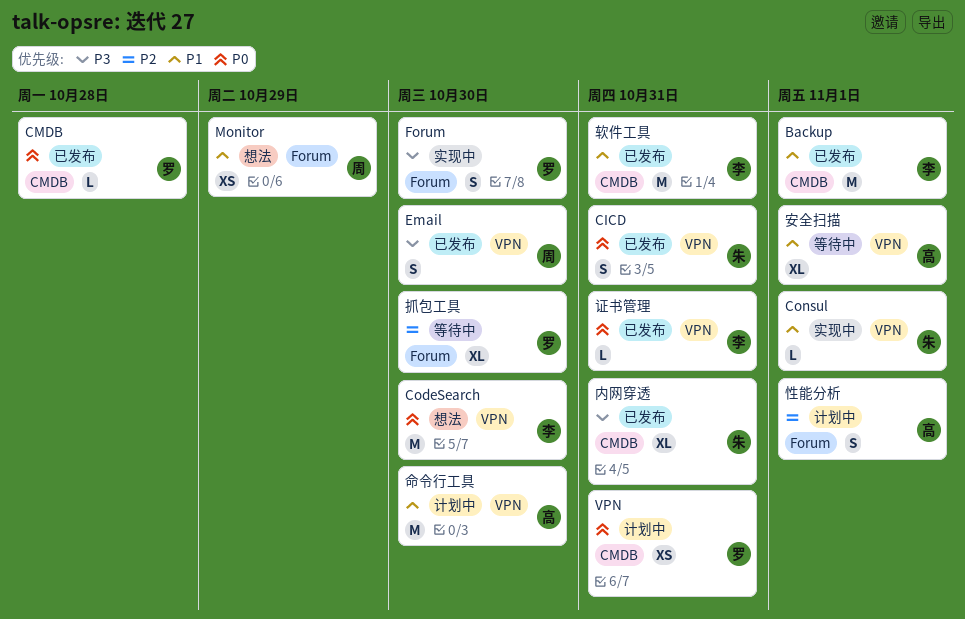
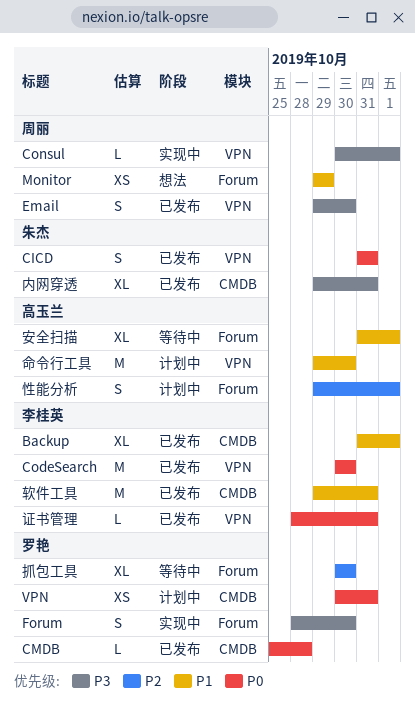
Backup, estimate: M -> XL
CodeSearch, status: 想法 -> 已发布
Consul, owner: 朱杰 -> 周丽
Consul, priority: P1 -> P3
安全扫描, label: VPN -> Forum

